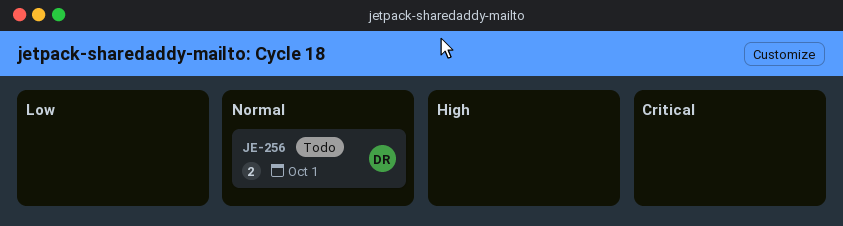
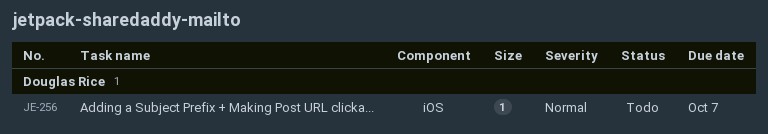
JE-256, estimate: 2 -> 1
JE-256, due: Oct 1 -> Oct 7

